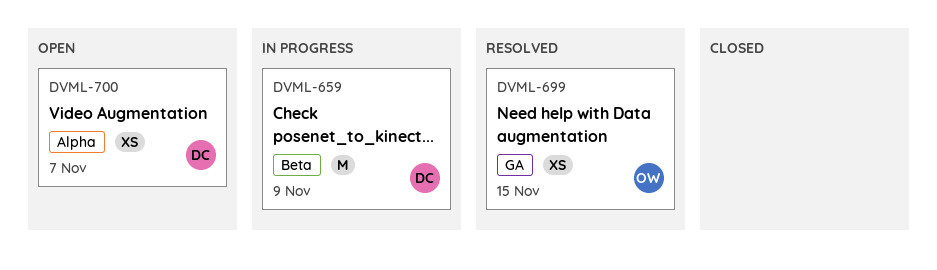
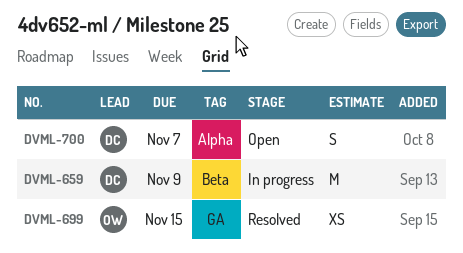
DVML-700, estimate: XS -> S

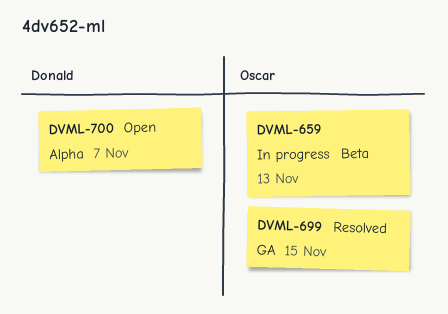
DVML-659, owner: Donald -> Oscar
DVML-659, due: Nov 9 -> Nov 13

